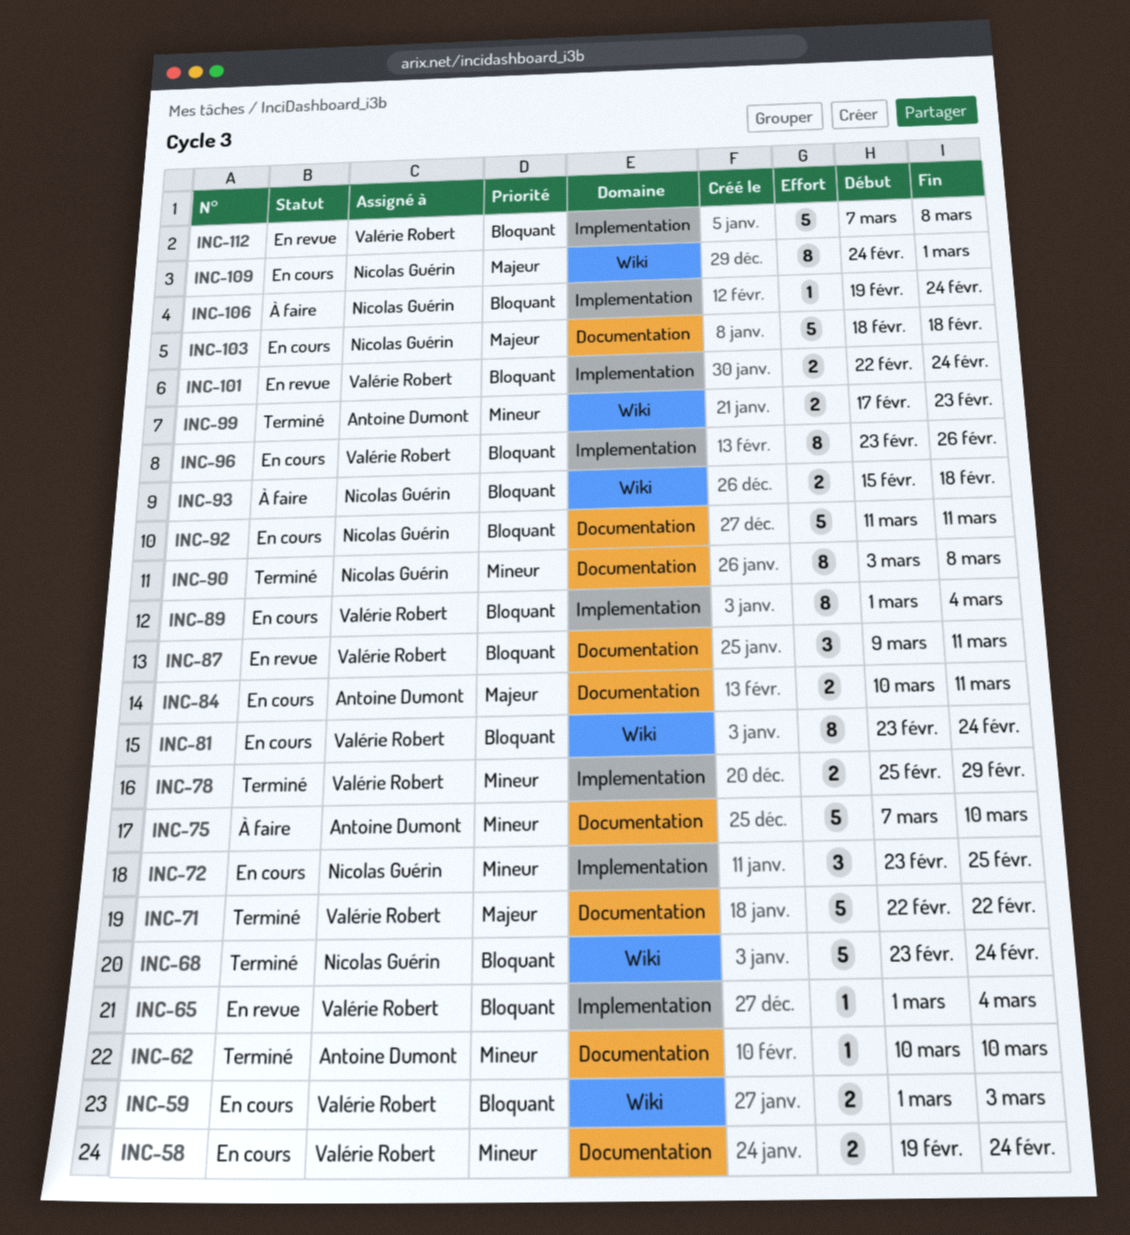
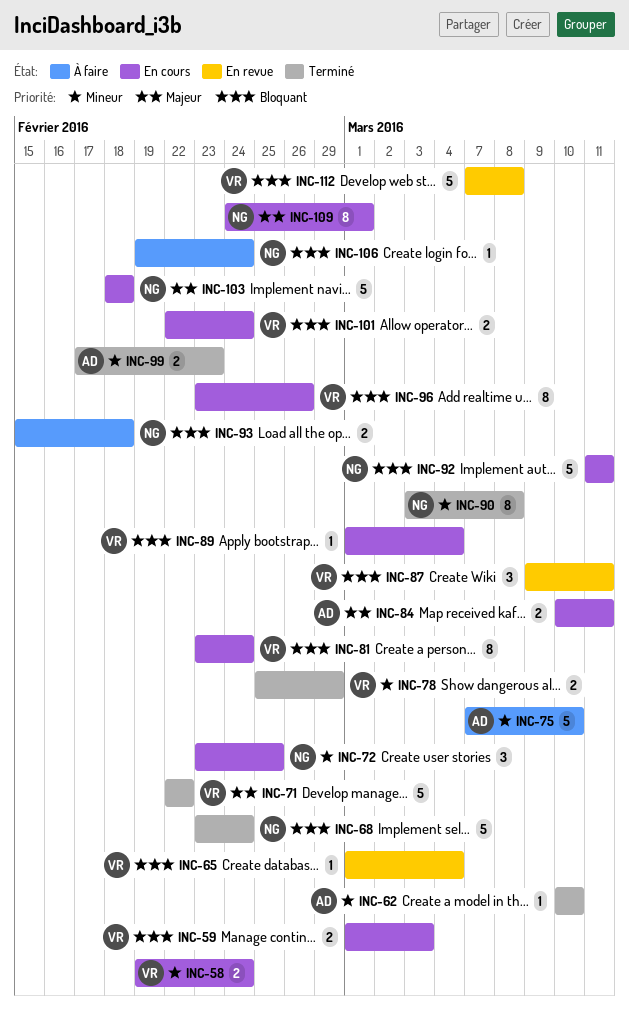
INC-89, estimate: 8 -> 1
INC-101, status: En revue -> En cours

